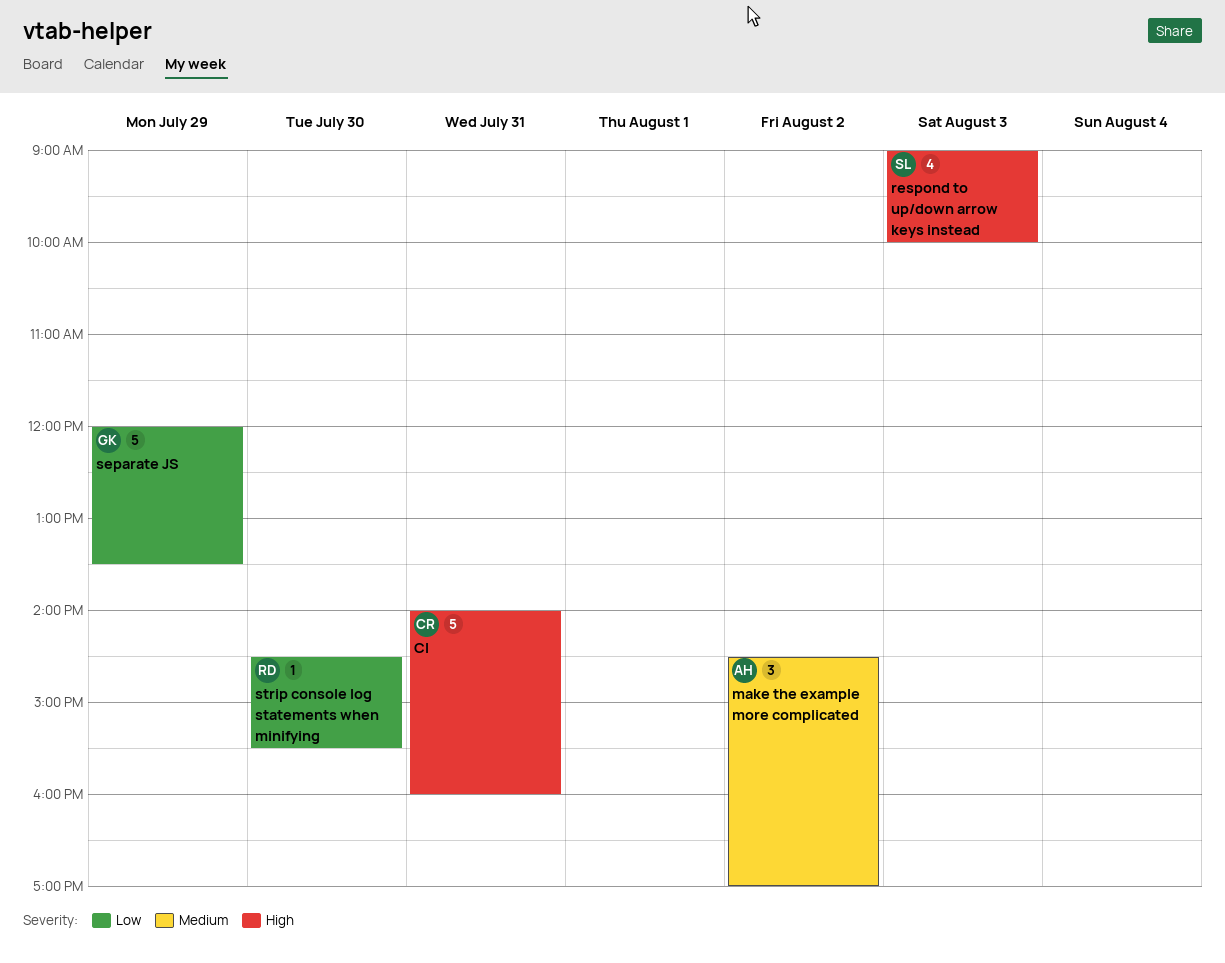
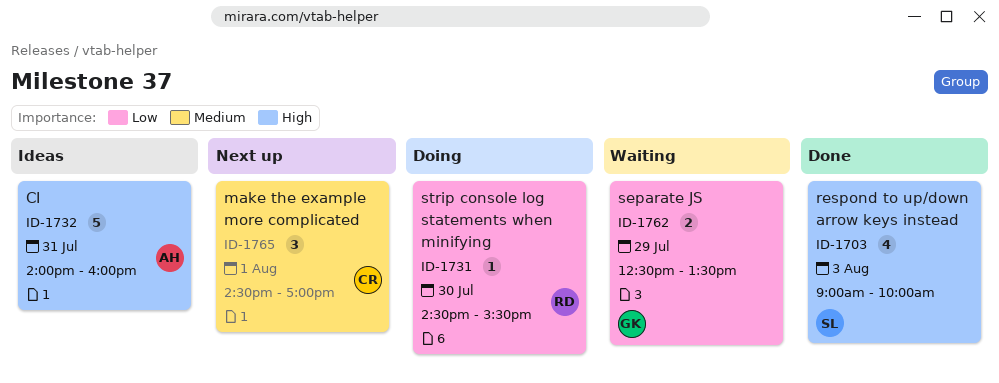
CI, owner: CR -> AH
make the example more complicated, owner: AH -> CR
make the example more complicated, day: Aug 2 -> Aug 1
separate JS, estimate: 5 -> 2
separate JS, begins: 12:00 -> 12:30

